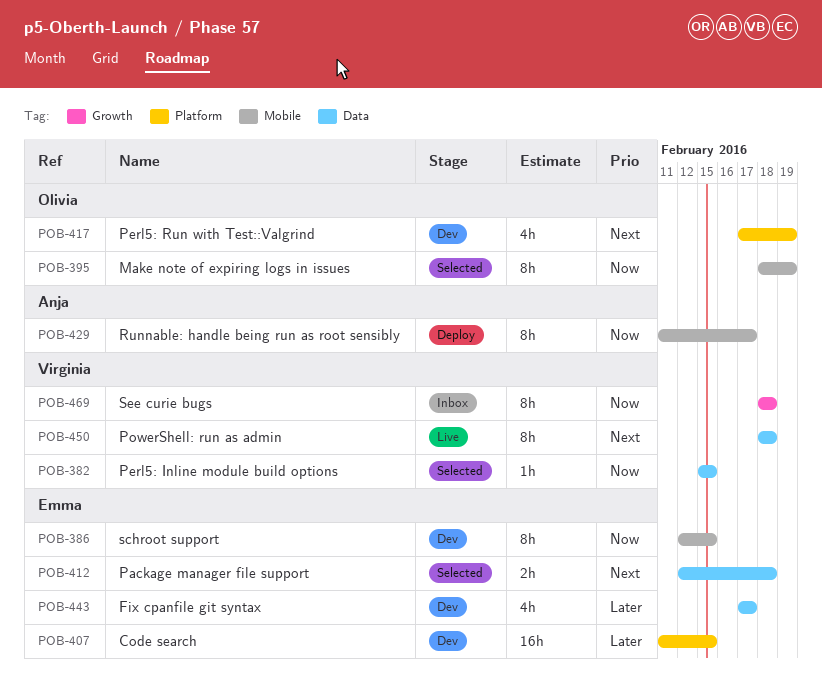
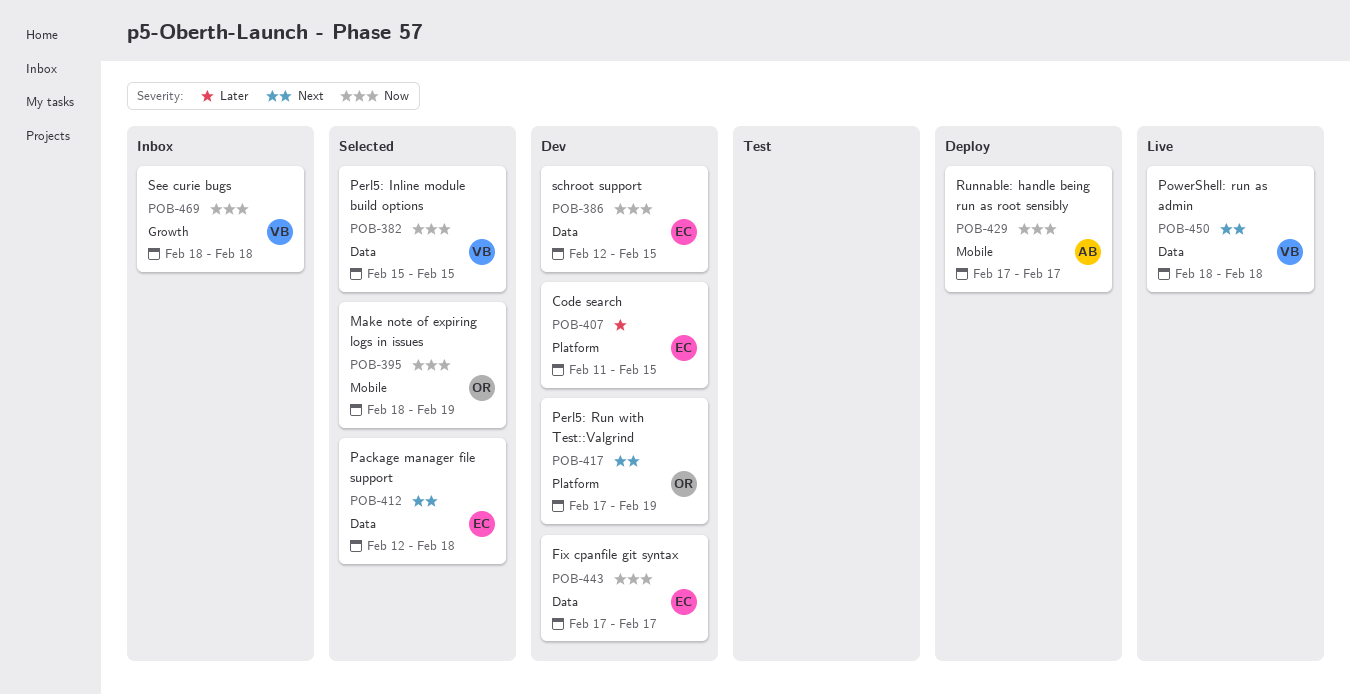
POB-386, label: Mobile -> Data
POB-429, start: Feb 11 -> Feb 17
POB-443, priority: Later -> Now

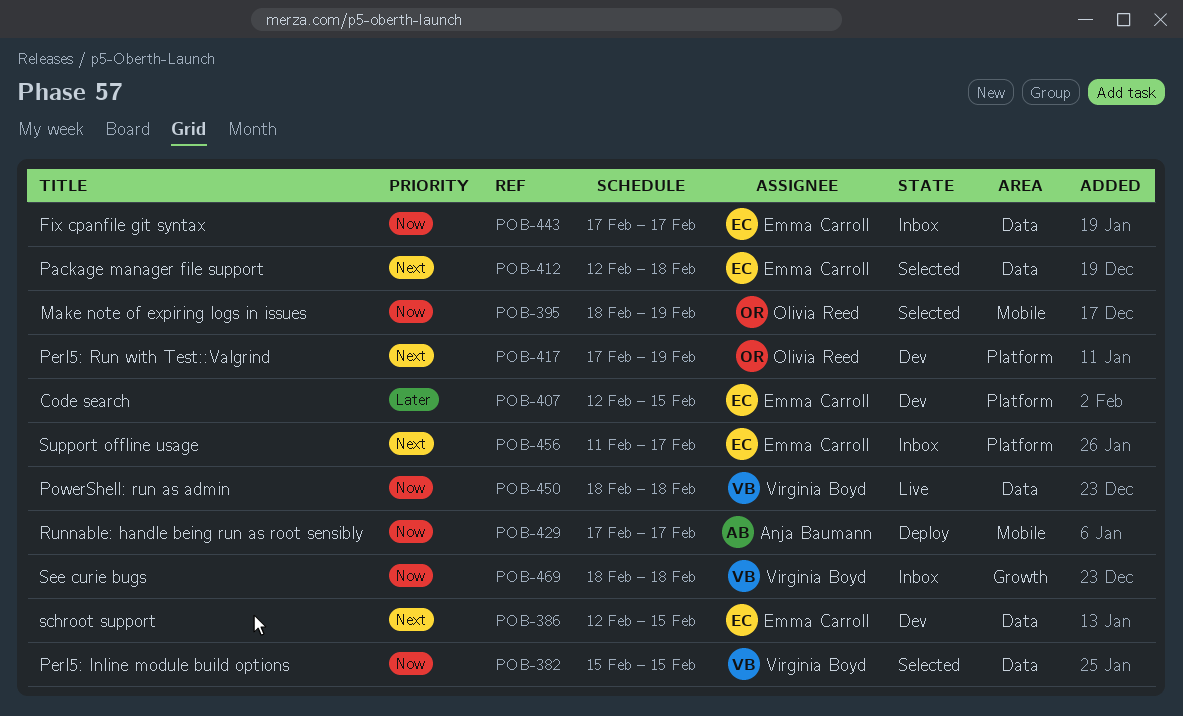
POB-386, priority: Now -> Next
POB-407, start: Feb 11 -> Feb 12
POB-443, status: Dev -> Inbox
POB-450, priority: Next -> Now
POB-456: none -> present

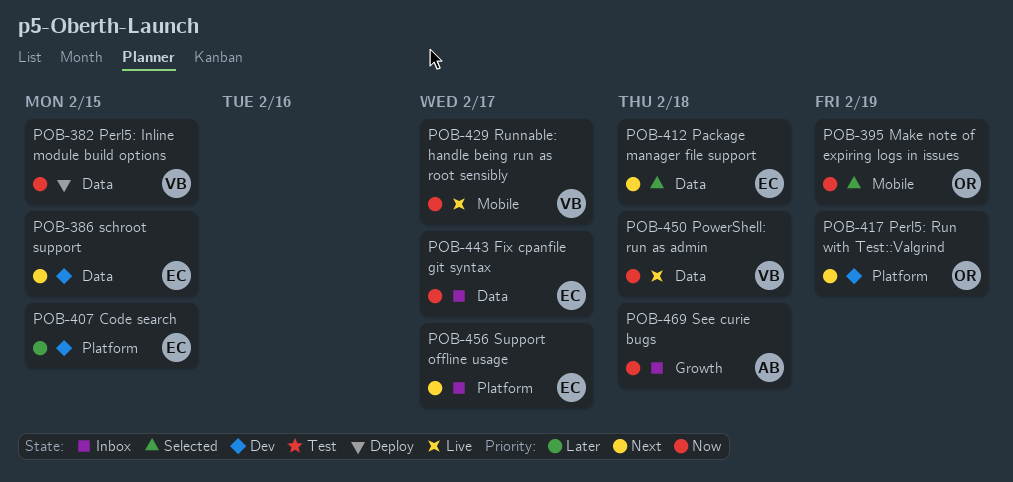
POB-382, status: Selected -> Deploy
POB-429, status: Deploy -> Live
POB-429, owner: Anja Baumann -> Virginia Boyd
POB-469, owner: Virginia Boyd -> Anja Baumann

